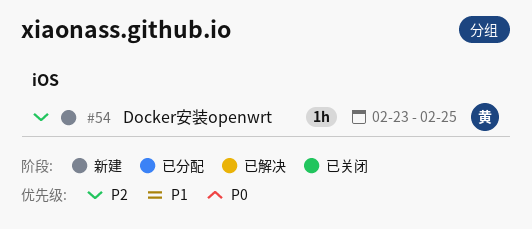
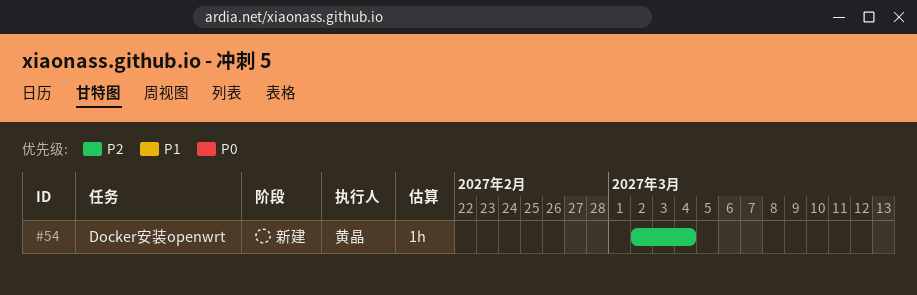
#54, start: Feb 23 -> Mar 2
#54, due: Feb 25 -> Mar 4

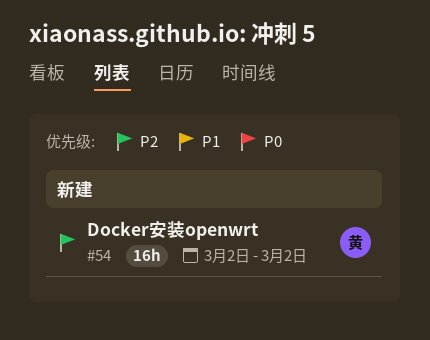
#54, estimate: 1h -> 16h
#54, due: Mar 4 -> Mar 2

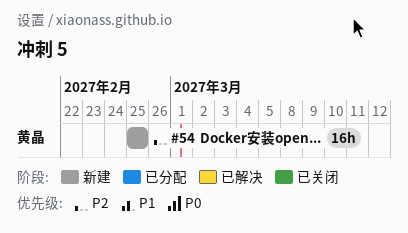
#54, start: Mar 2 -> Feb 25
#54, due: Mar 2 -> Feb 25

